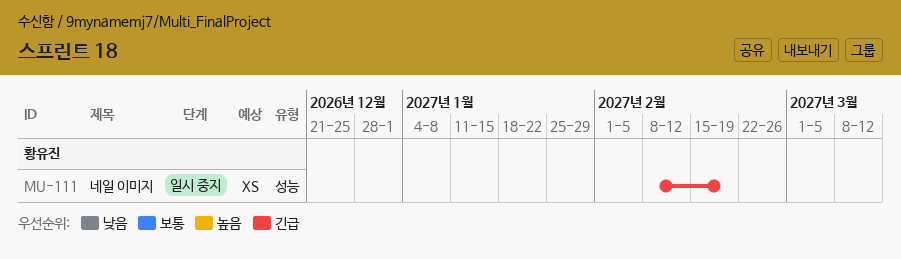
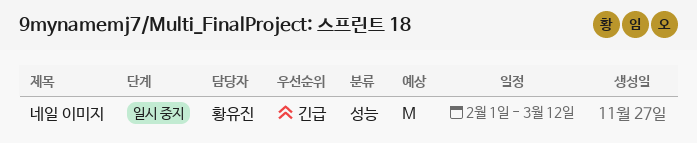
네일 이미지, estimate: XS -> M
네일 이미지, start: Feb 8 -> Feb 1
네일 이미지, due: Feb 19 -> Mar 12

